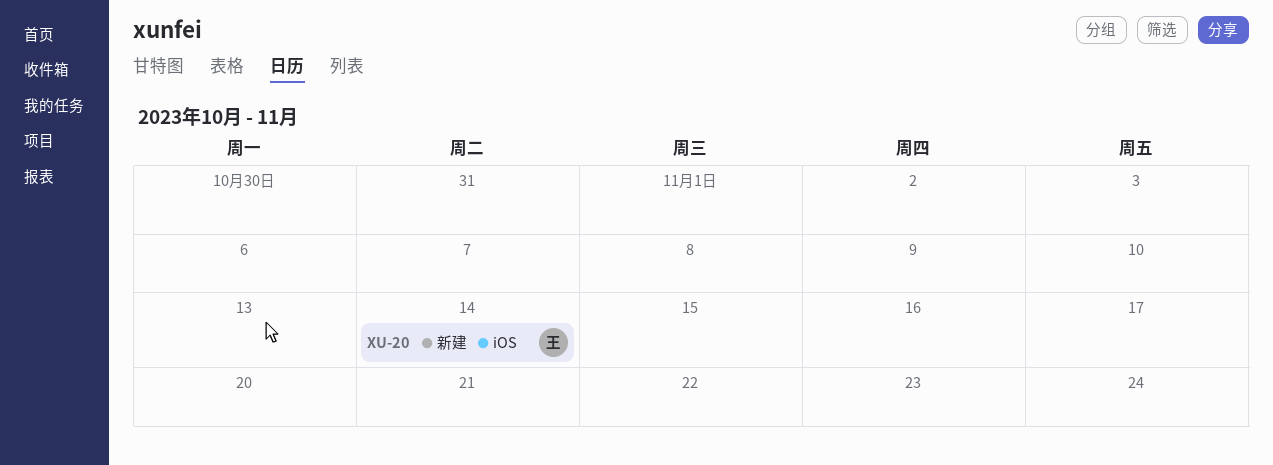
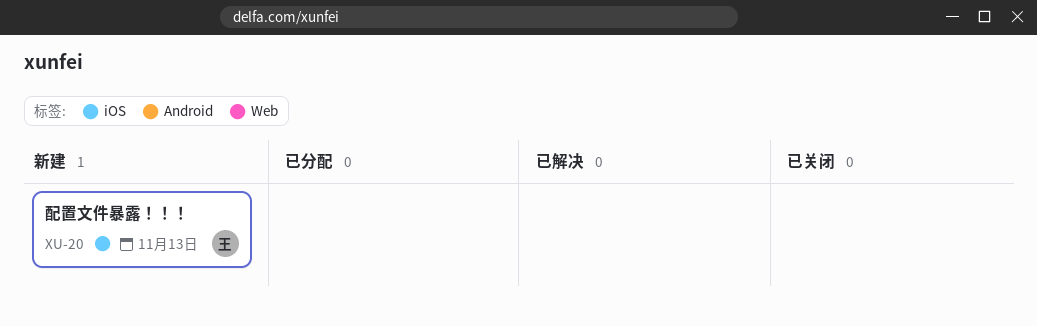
XU-20, due: Nov 14 -> Nov 13

